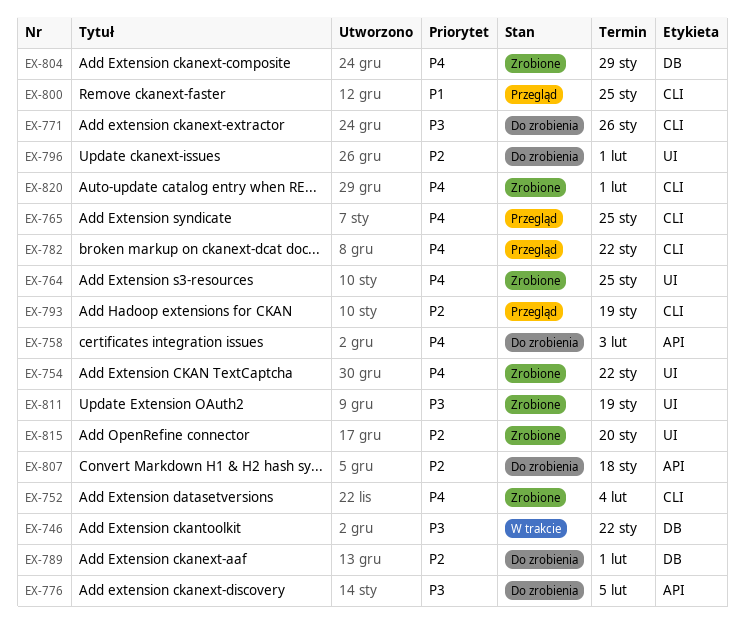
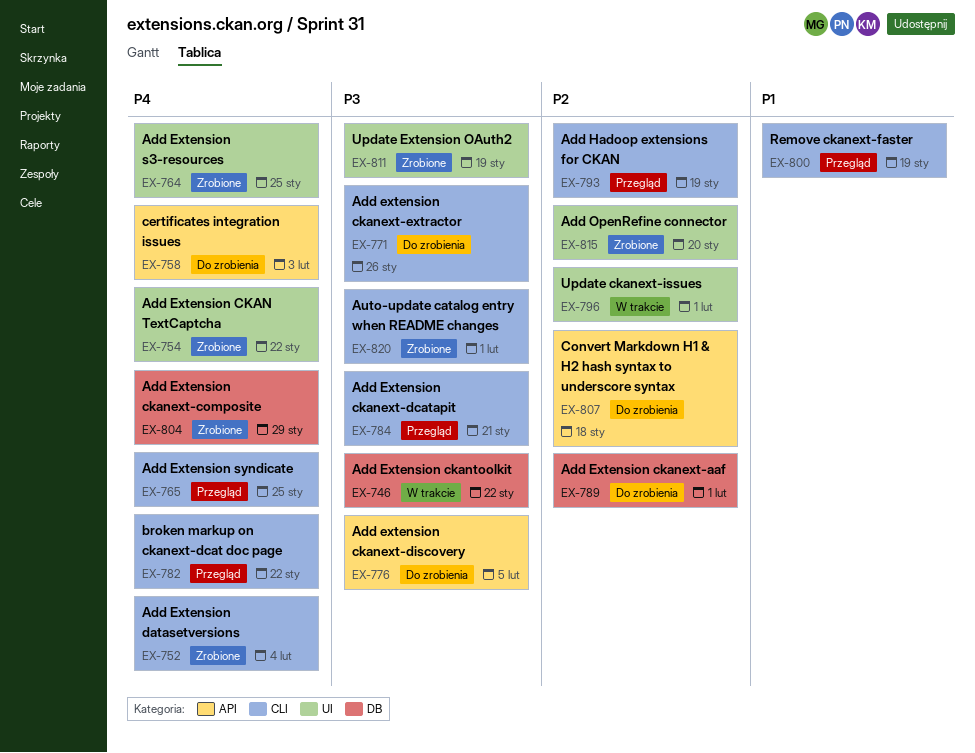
EX-784: none -> present
EX-796, status: Do zrobienia -> W trakcie
EX-800, due: Jan 25 -> Jan 19
EX-820, priority: P4 -> P3

